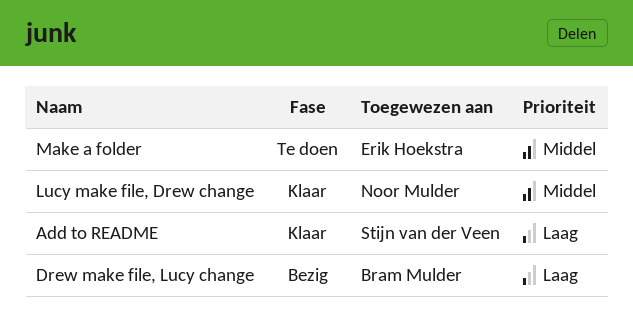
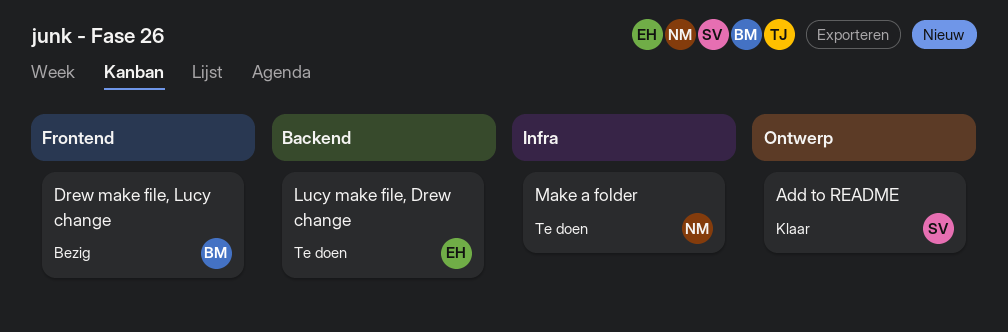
Lucy make file, Drew change, status: Klaar -> Te doen
Lucy make file, Drew change, owner: Noor Mulder -> Erik Hoekstra
Make a folder, owner: Erik Hoekstra -> Noor Mulder

